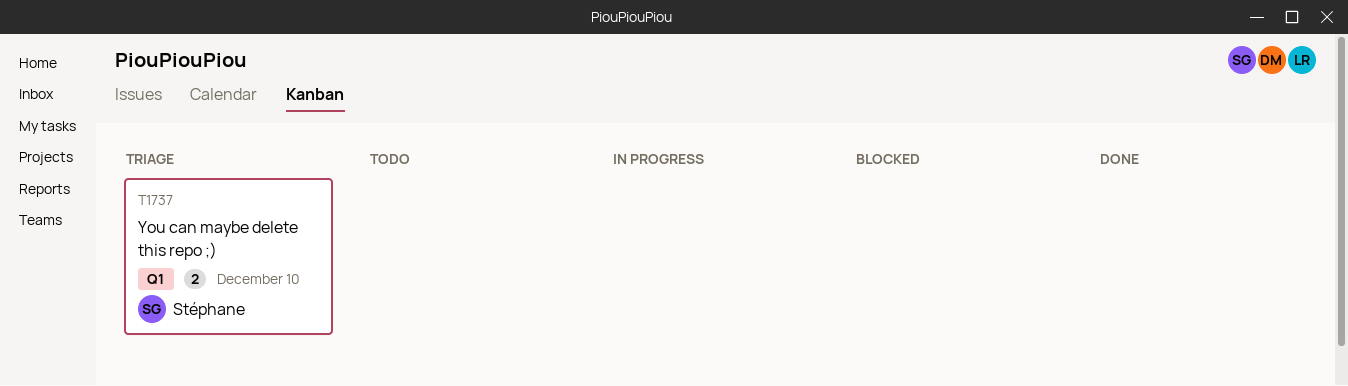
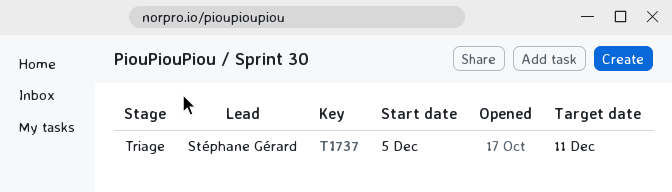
T1737, due: Dec 10 -> Dec 11

